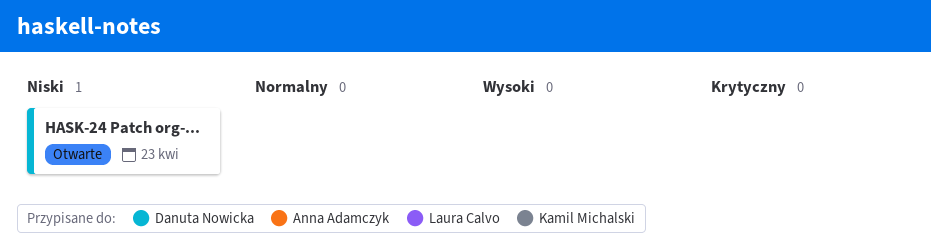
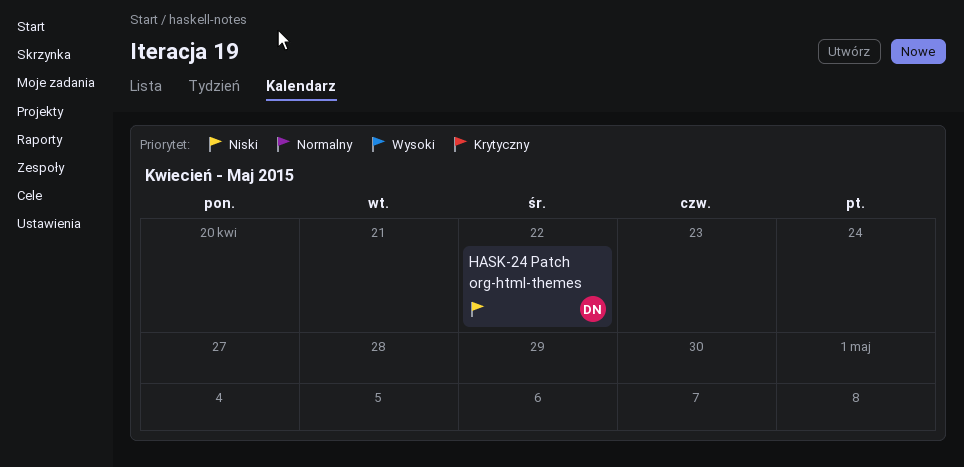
HASK-24, due: Apr 23 -> Apr 22

